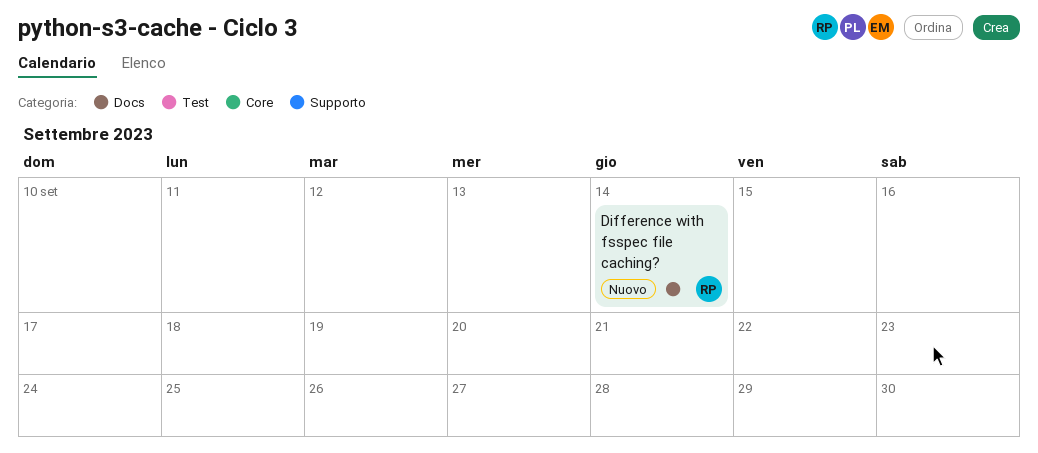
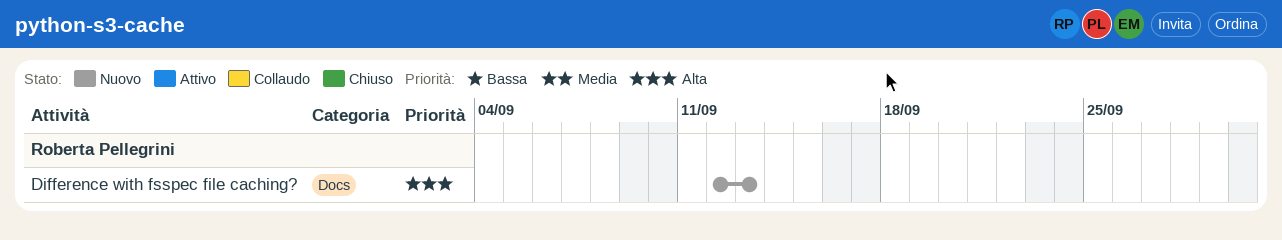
Difference with fsspec file caching?, due: Sep 14 -> Sep 13

